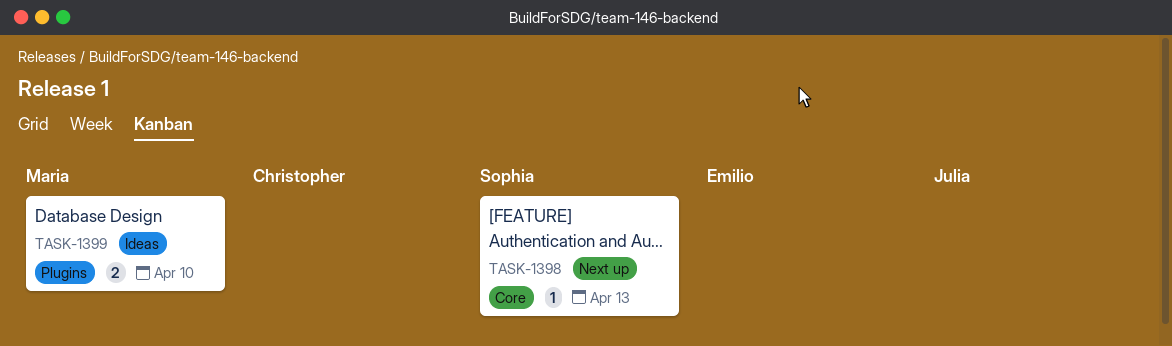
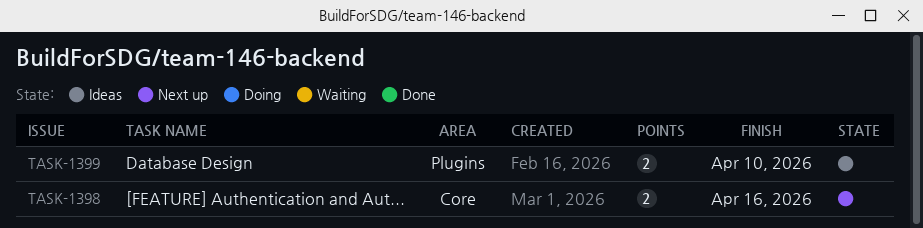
TASK-1398, estimate: 1 -> 2
TASK-1398, due: Apr 13 -> Apr 16

